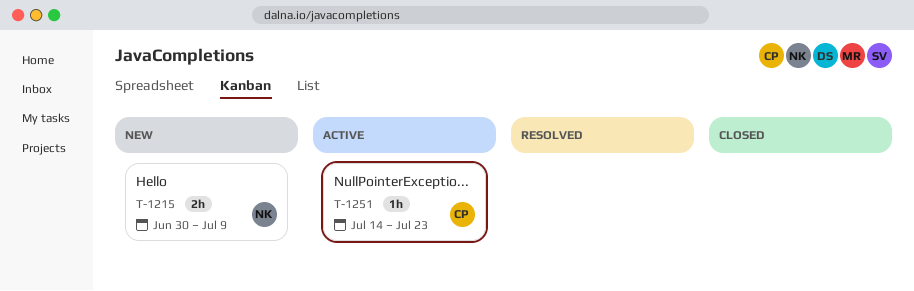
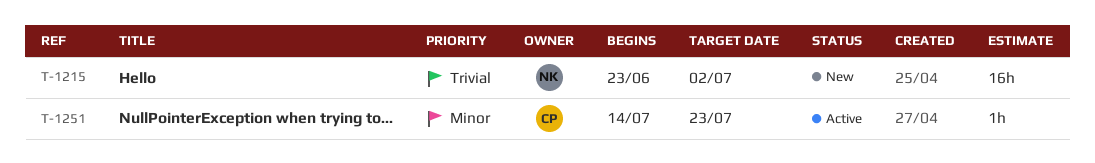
T-1215, estimate: 2h -> 16h
T-1215, start: Jun 30 -> Jun 23
T-1215, due: Jul 9 -> Jul 2

